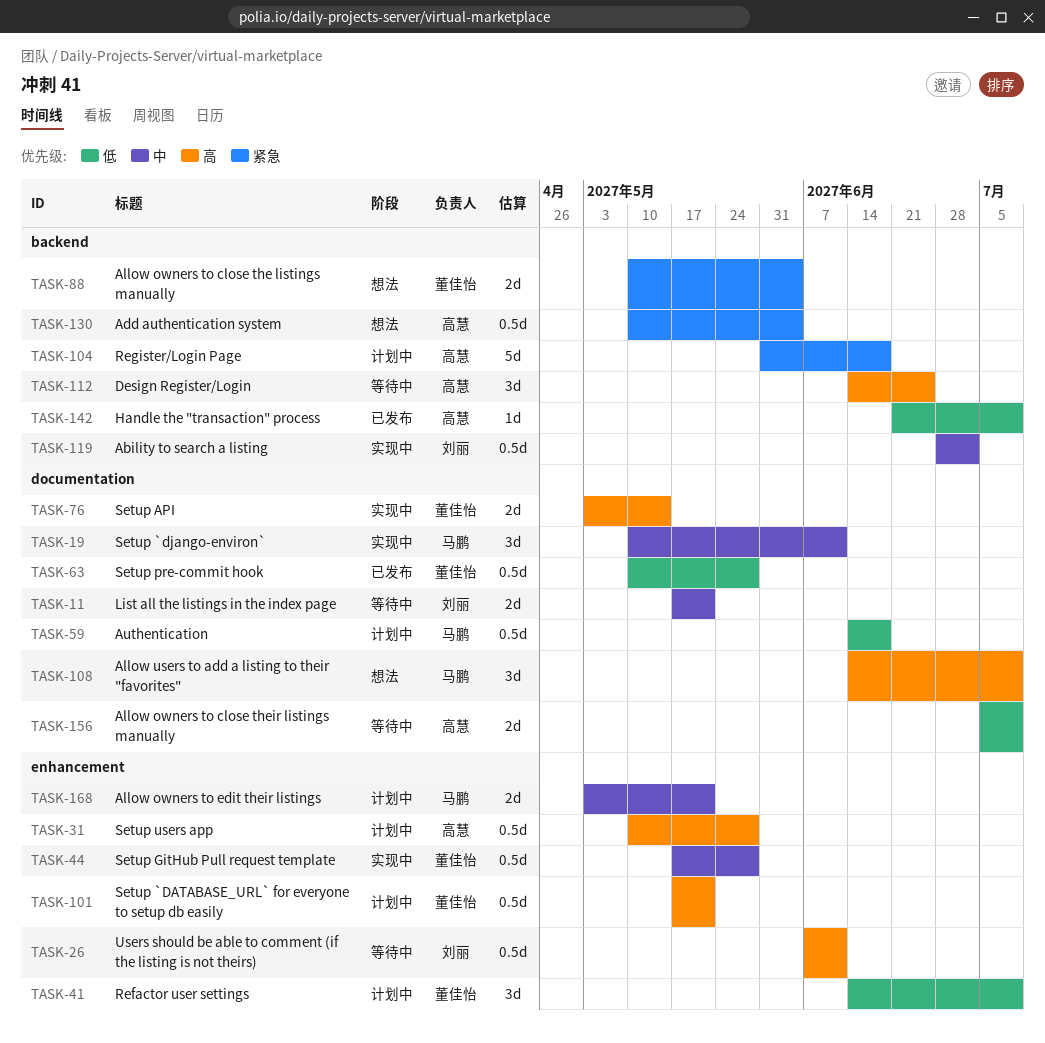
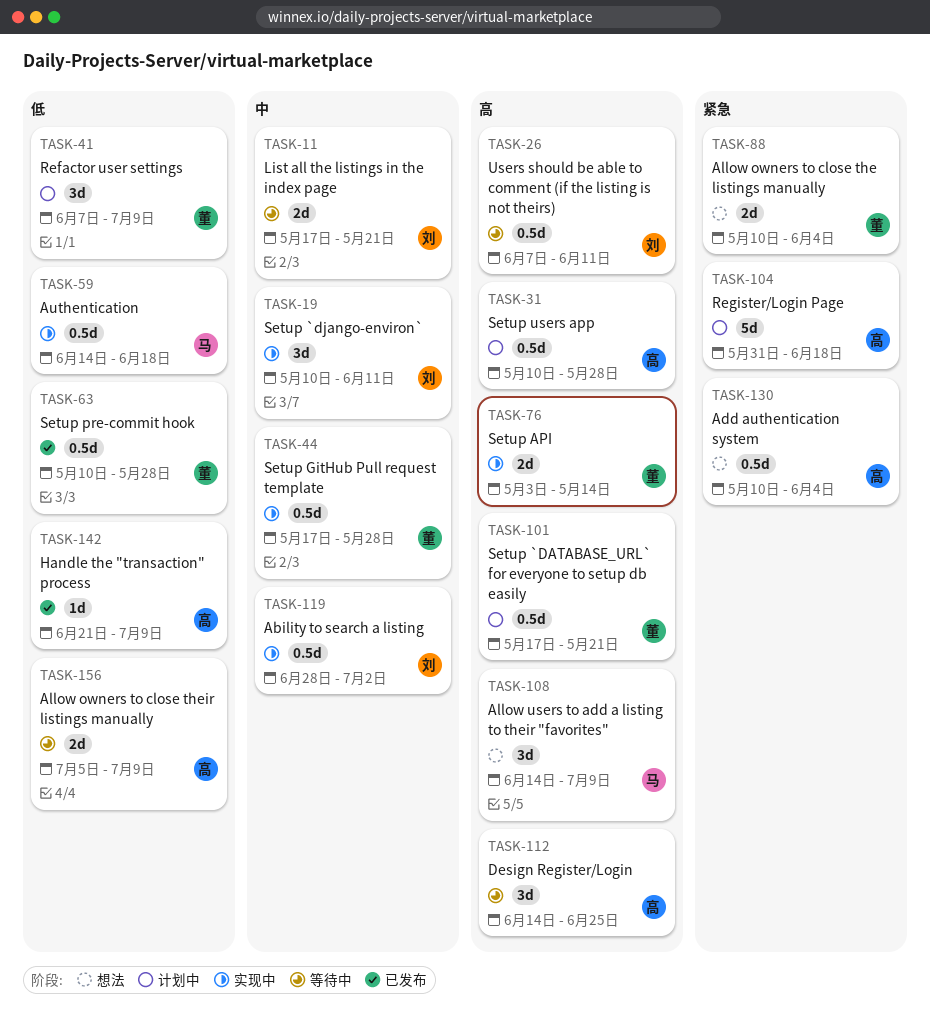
TASK-19, owner: 马鹏 -> 刘丽
TASK-41, start: Jun 14 -> Jun 7
TASK-59, status: 计划中 -> 实现中
TASK-168: present -> none

